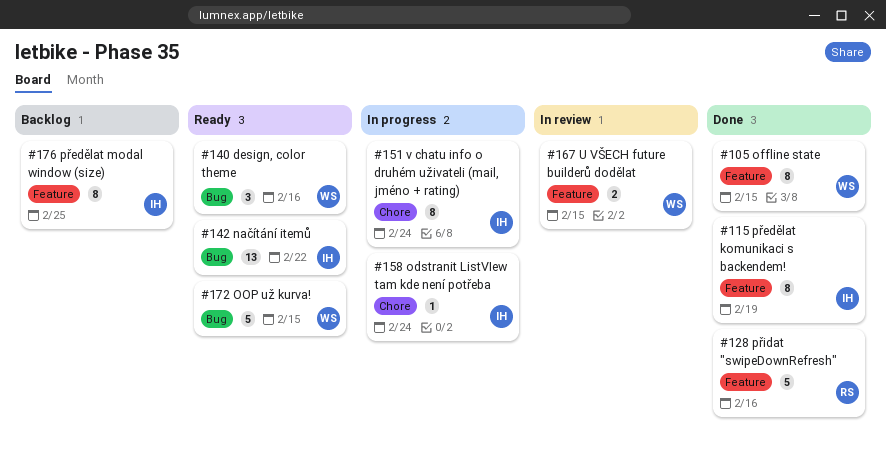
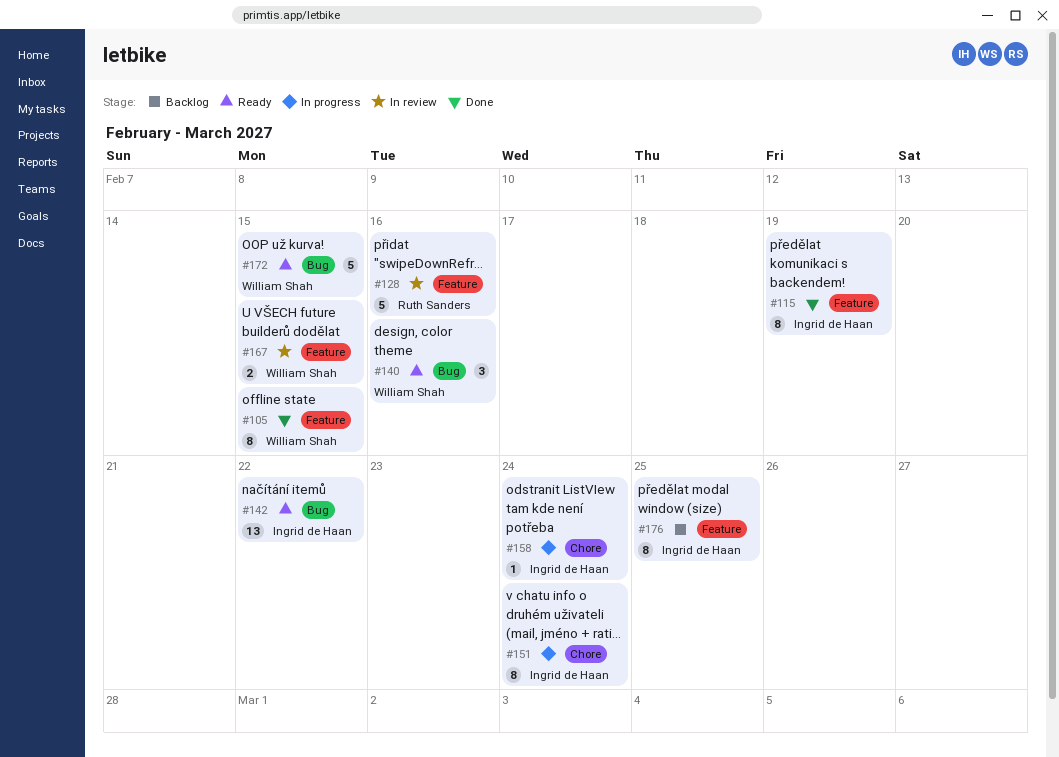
#128, status: Done -> In review

